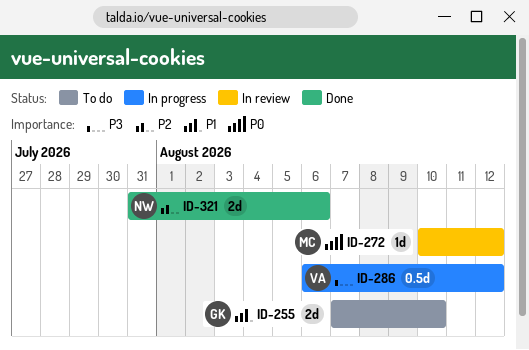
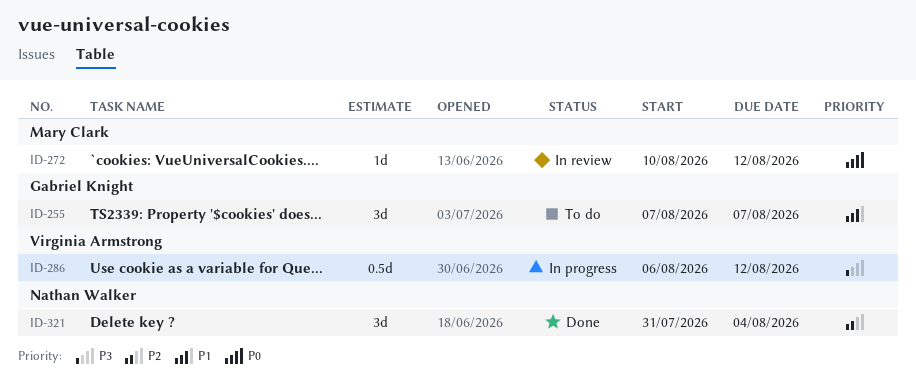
ID-255, estimate: 2d -> 3d
ID-255, due: Aug 10 -> Aug 7
ID-321, estimate: 2d -> 3d
ID-321, due: Aug 6 -> Aug 4

